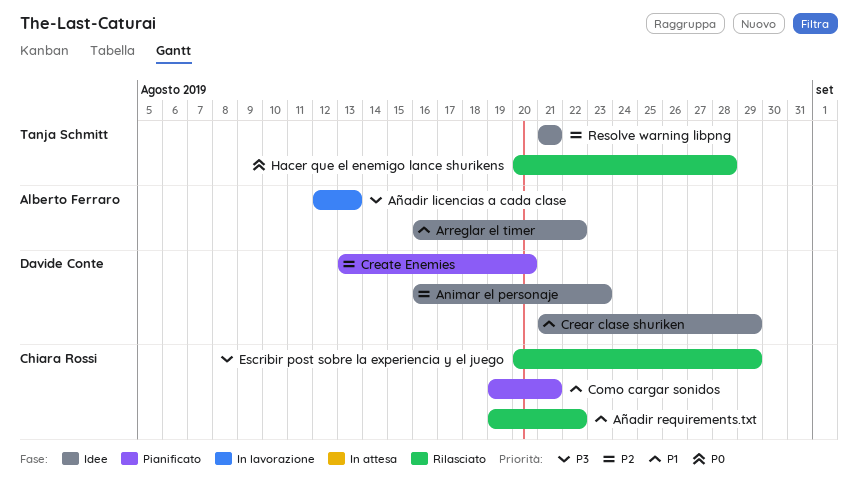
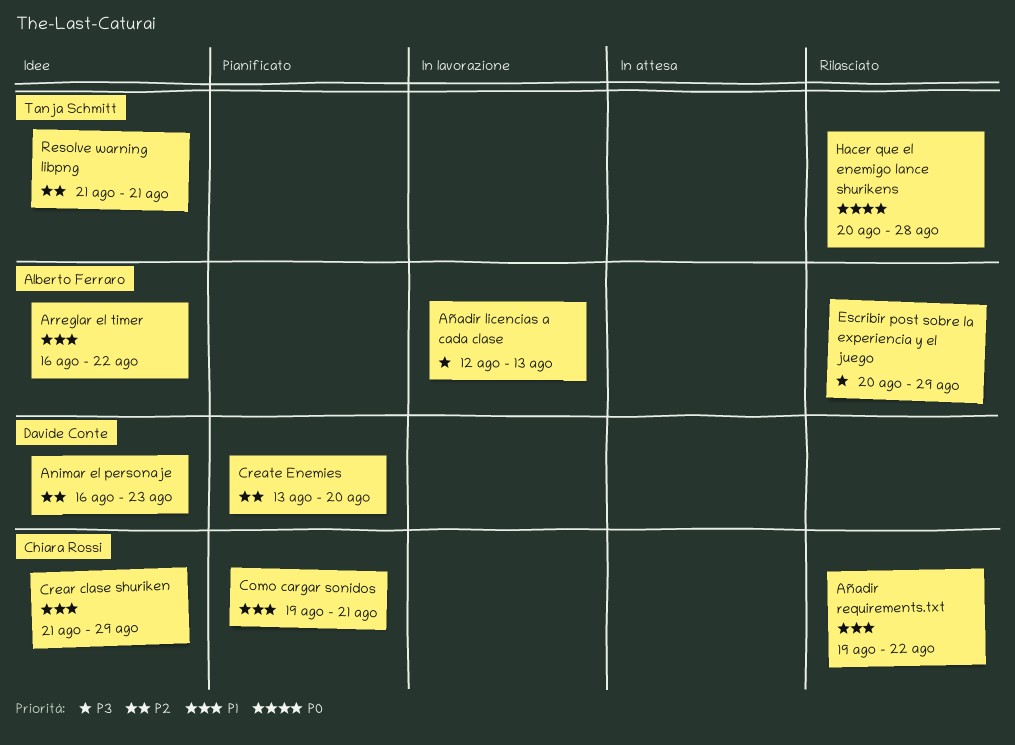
Crear clase shuriken, owner: Davide Conte -> Chiara Rossi
Escribir post sobre la experiencia y el juego, owner: Chiara Rossi -> Alberto Ferraro

